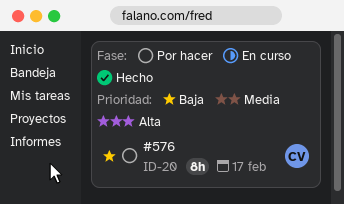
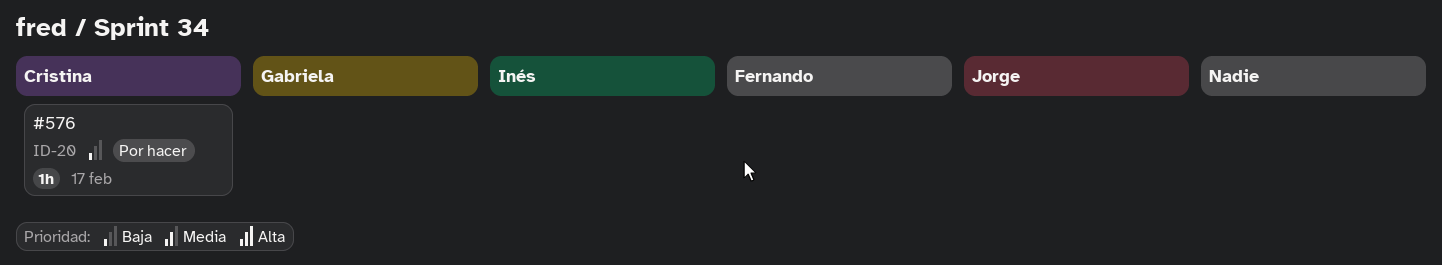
ID-20, estimate: 8h -> 1h

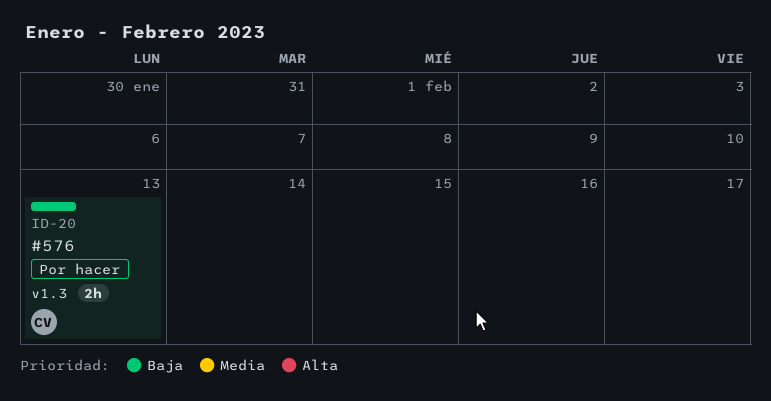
ID-20, estimate: 1h -> 2h
ID-20, due: Feb 17 -> Feb 13

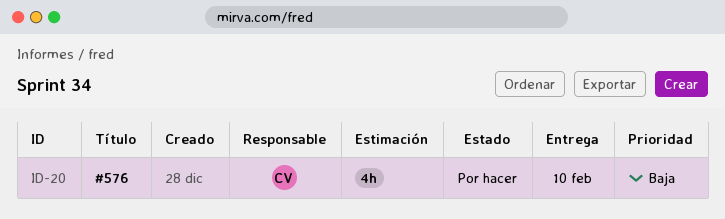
ID-20, estimate: 2h -> 4h
ID-20, due: Feb 13 -> Feb 10

